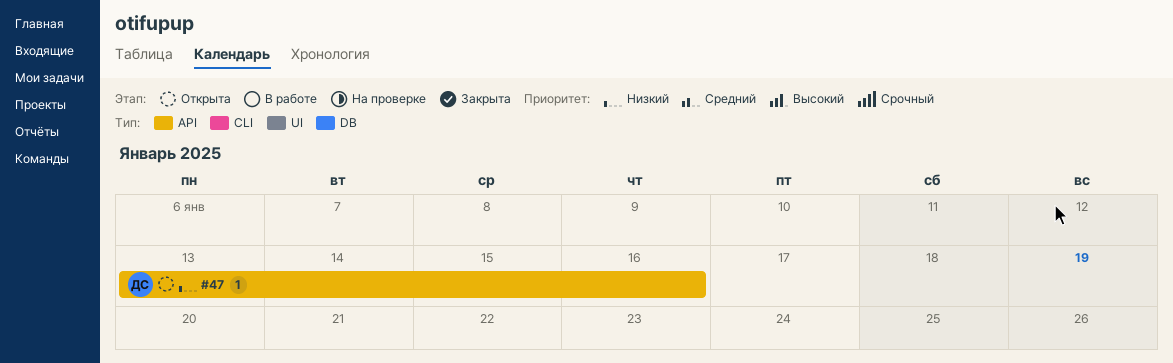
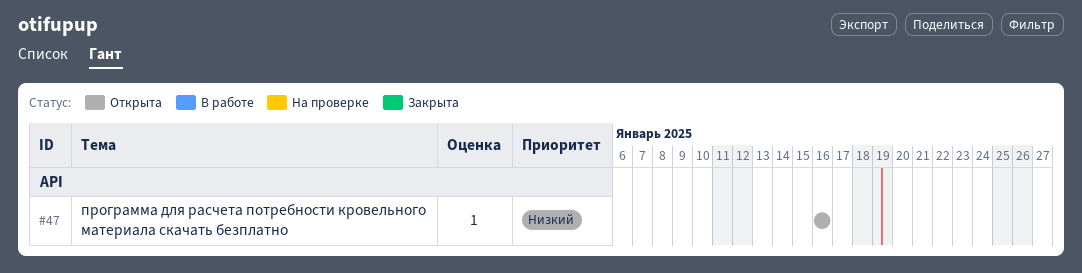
#47, start: Jan 13 -> Jan 16

